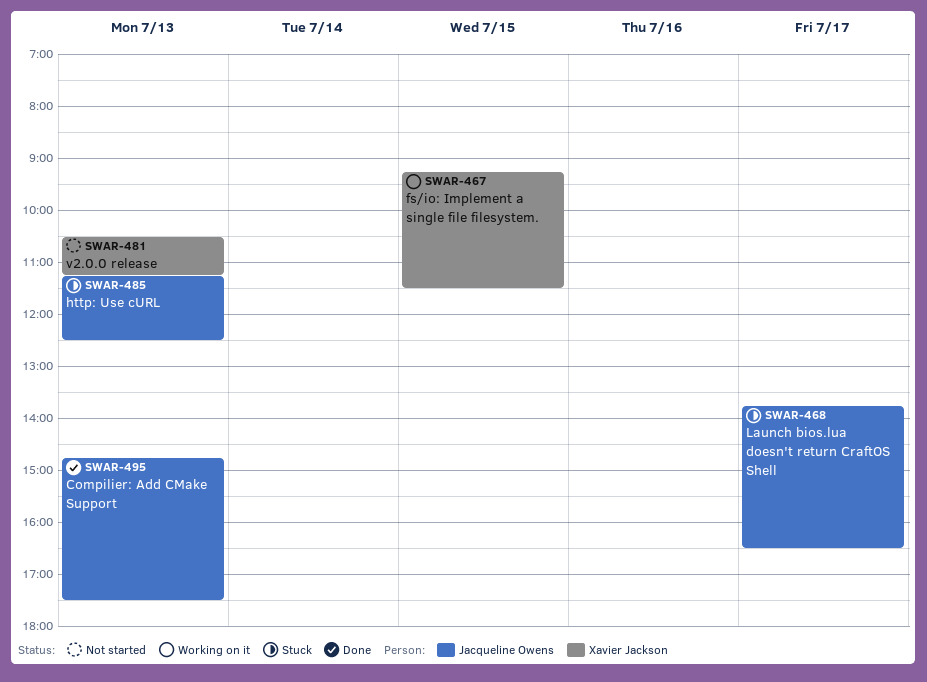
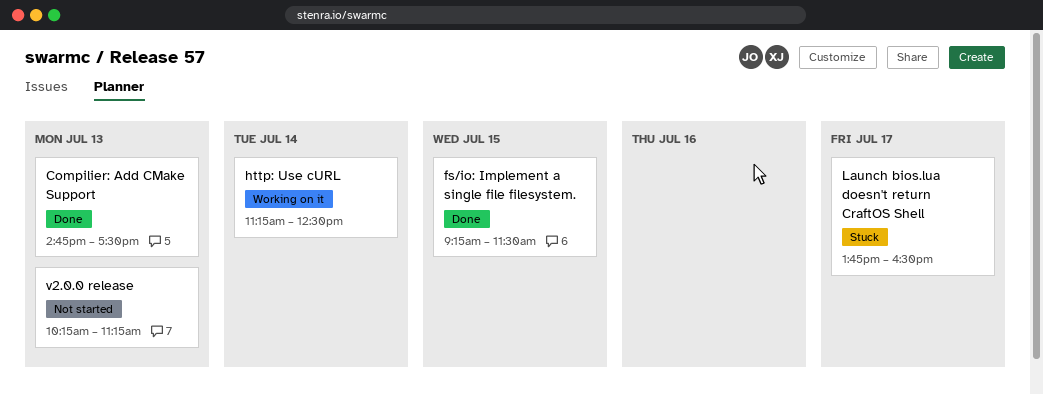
fs/io: Implement a single file filesystem., status: Working on it -> Done
http: Use cURL, status: Stuck -> Working on it
http: Use cURL, day: Jul 13 -> Jul 14
v2.0.0 release, begins: 10:30 -> 10:15

